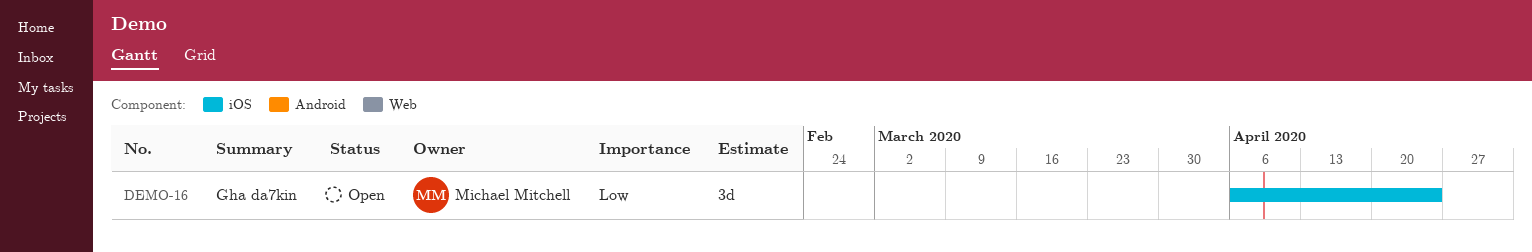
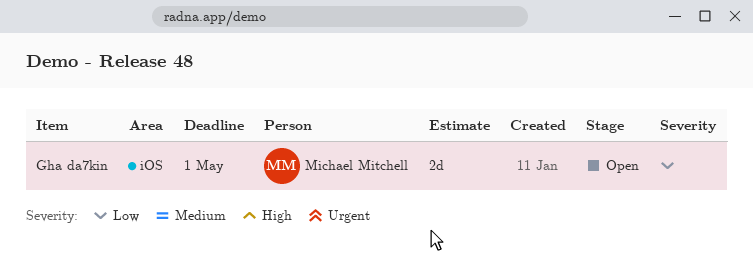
Gha da7kin, estimate: 3d -> 2d
Gha da7kin, due: Apr 24 -> May 1

